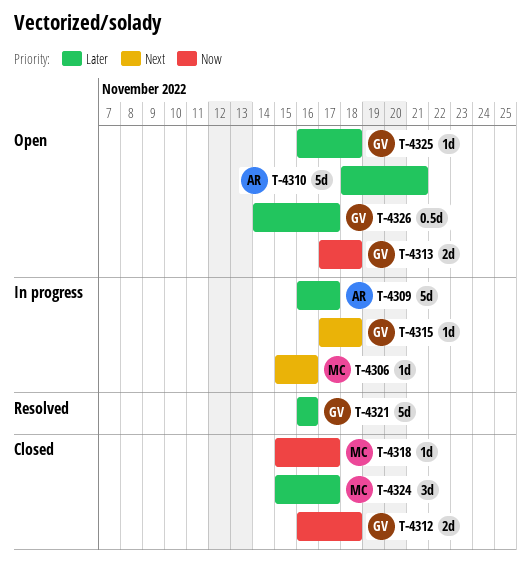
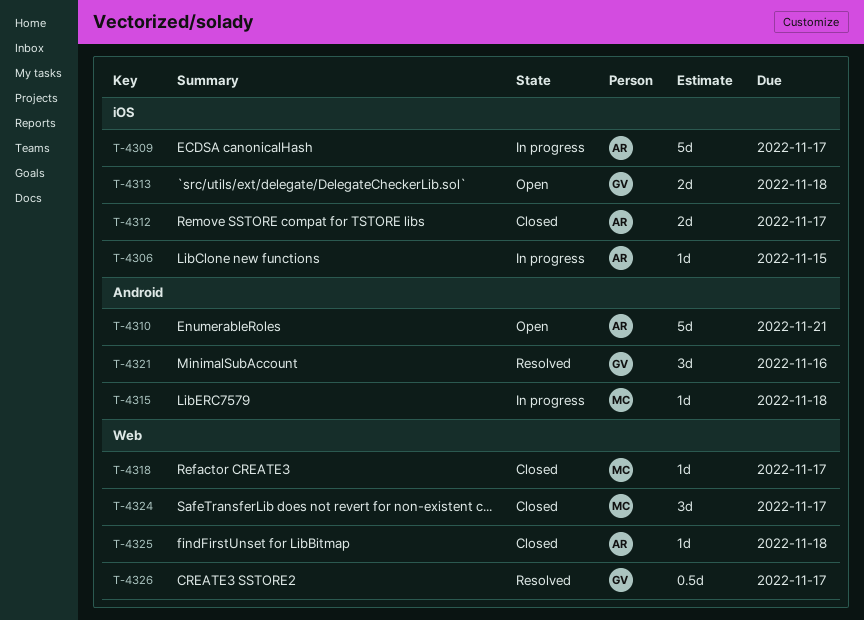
T-4306, owner: MC -> AR
T-4306, due: Nov 16 -> Nov 15
T-4312, owner: GV -> AR
T-4312, due: Nov 18 -> Nov 17
T-4315, owner: GV -> MC
T-4321, estimate: 5d -> 3d
T-4325, status: Open -> Closed
T-4325, owner: GV -> AR
T-4326, status: Open -> Resolved

